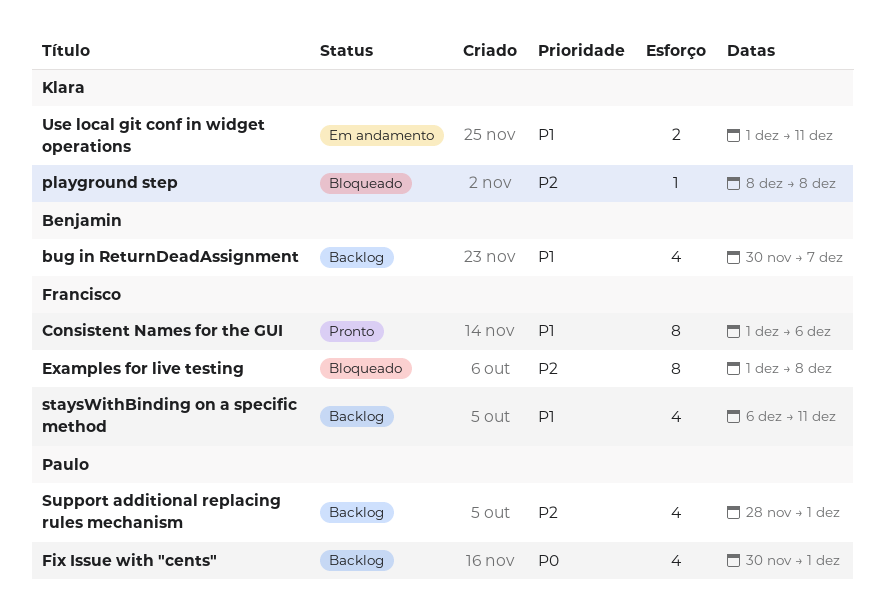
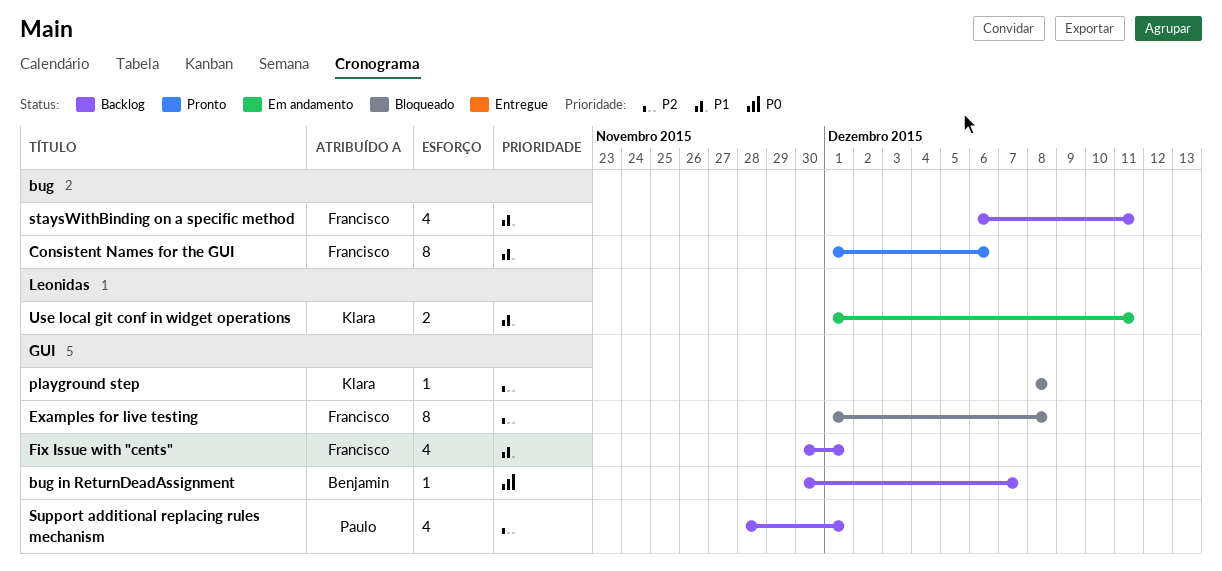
bug in ReturnDeadAssignment, priority: P1 -> P0
bug in ReturnDeadAssignment, estimate: 4 -> 1
Fix Issue with "cents", owner: Paulo -> Francisco
Fix Issue with "cents", priority: P0 -> P1

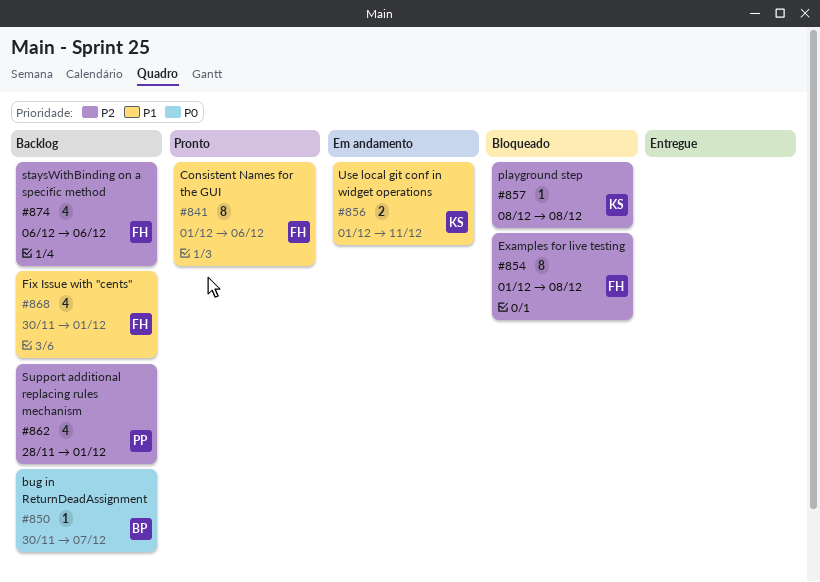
staysWithBinding on a specific method, priority: P1 -> P2
staysWithBinding on a specific method, due: Dec 11 -> Dec 6

